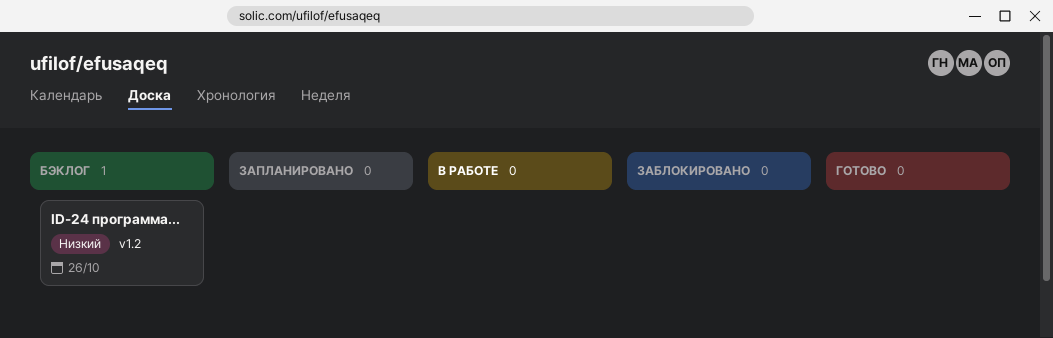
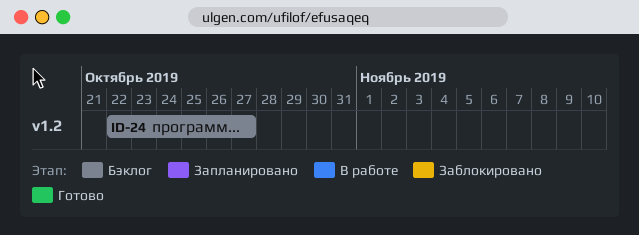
ID-24, due: Oct 26 -> Oct 27

